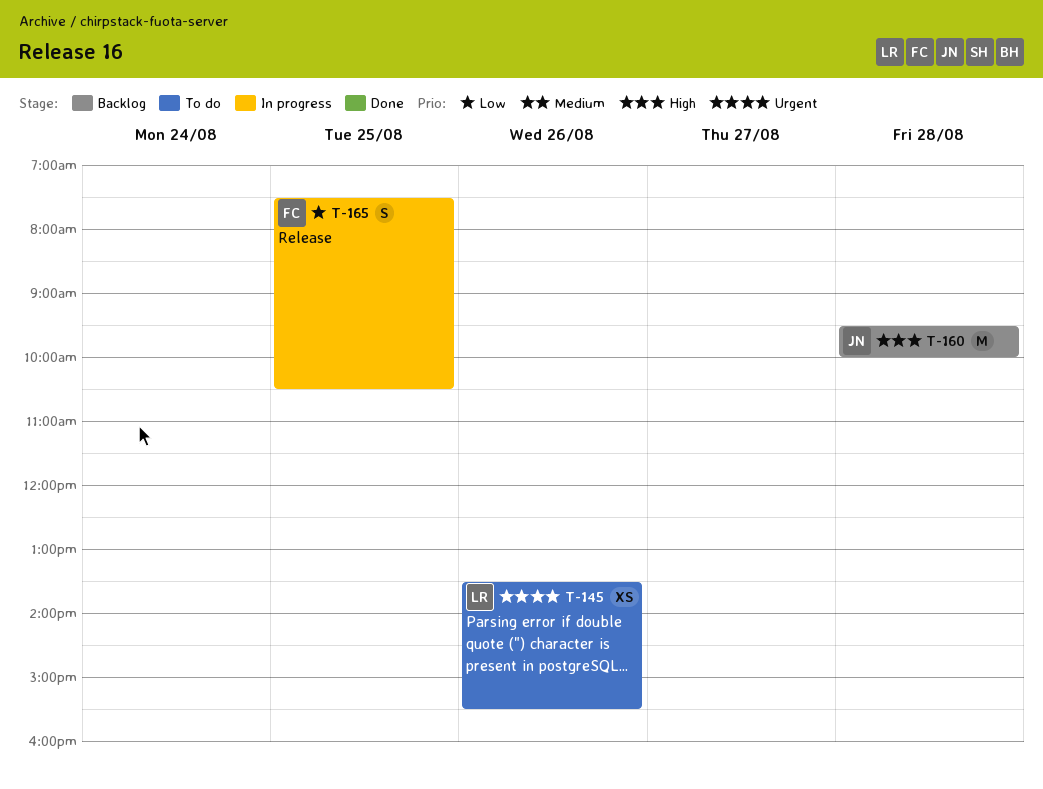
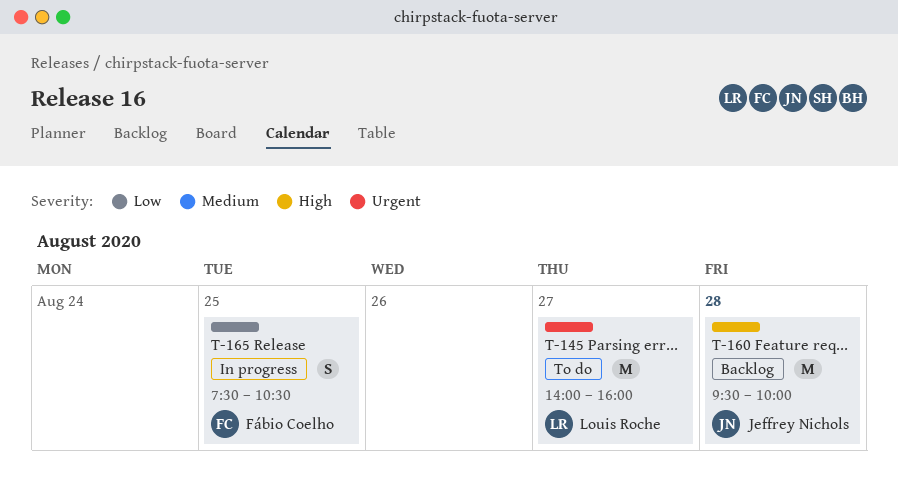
T-145, estimate: XS -> M
T-145, day: Aug 26 -> Aug 27
T-145, begins: 13:30 -> 14:00
T-145, ends: 15:30 -> 16:00

